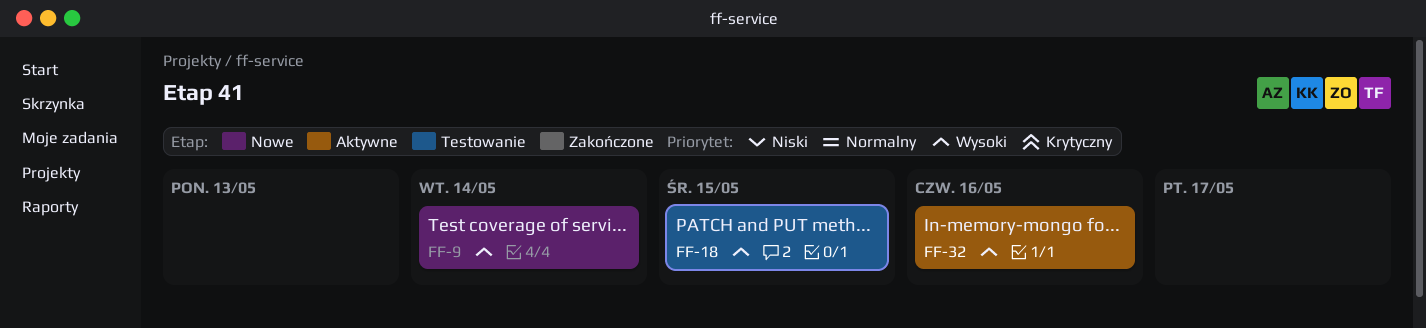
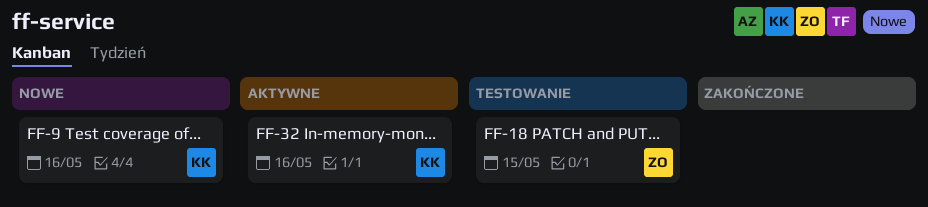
FF-9, due: May 14 -> May 16

